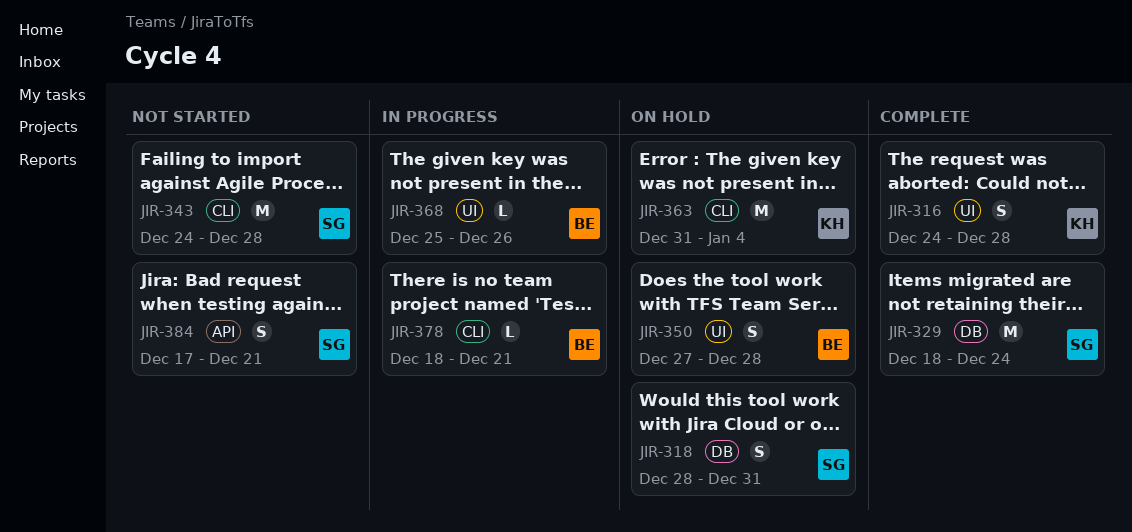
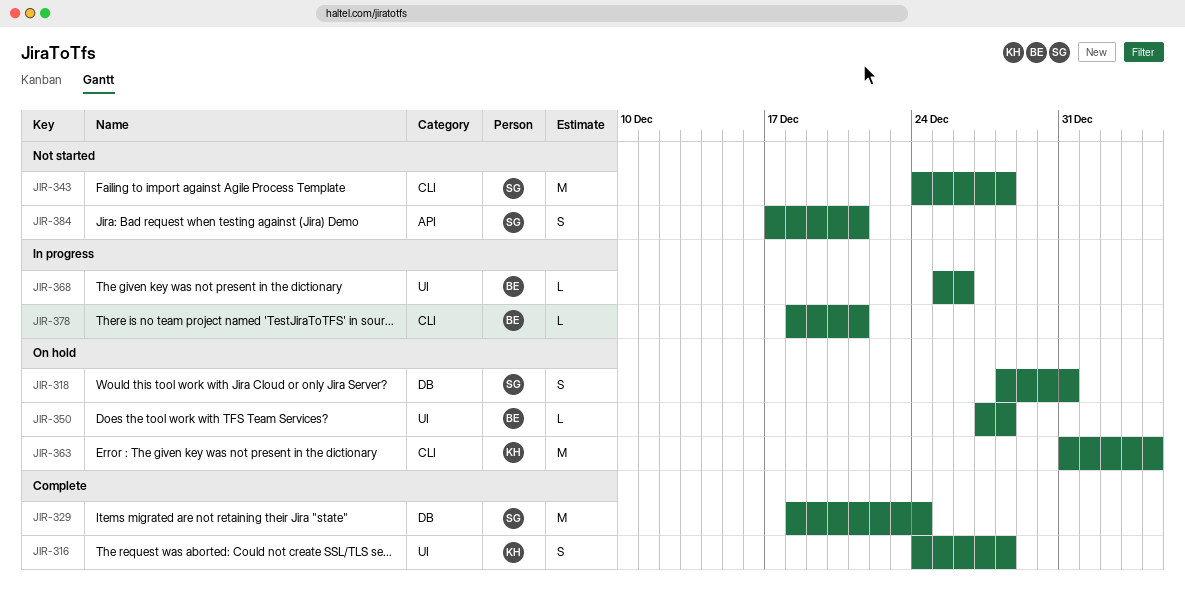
JIR-350, estimate: S -> L

